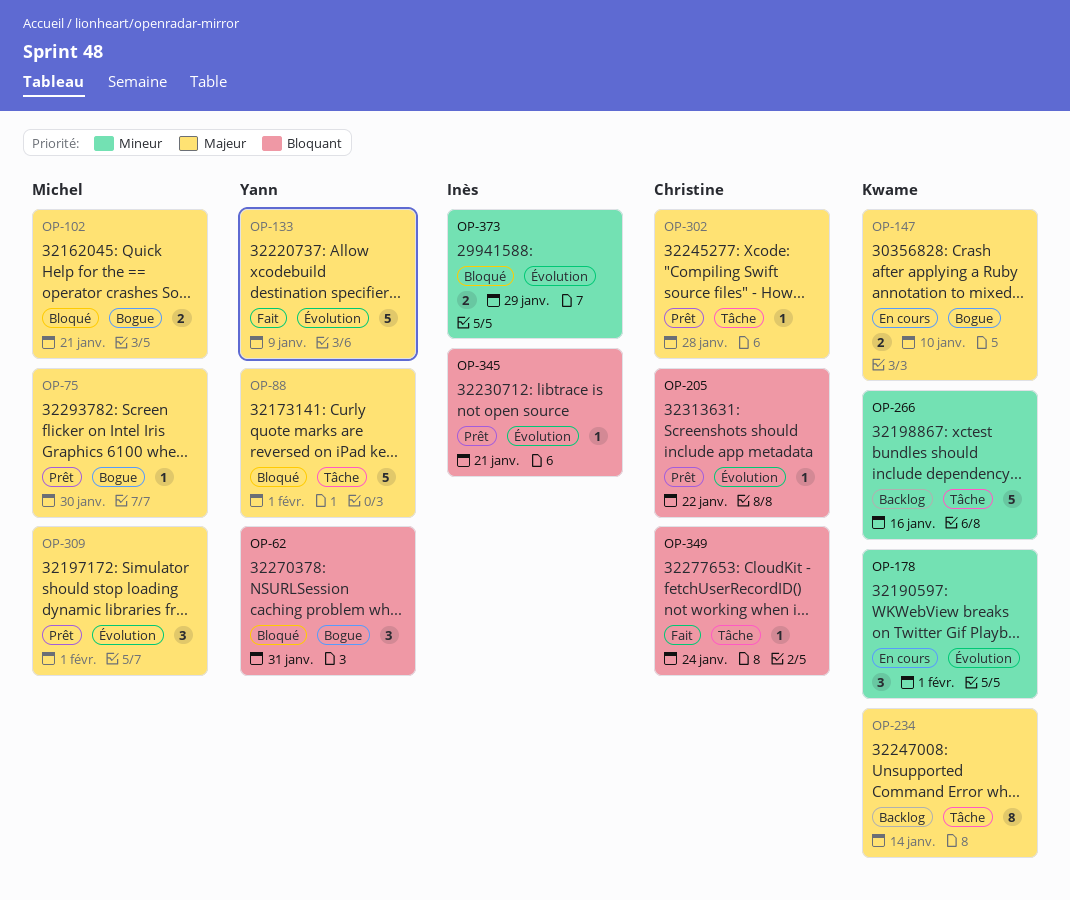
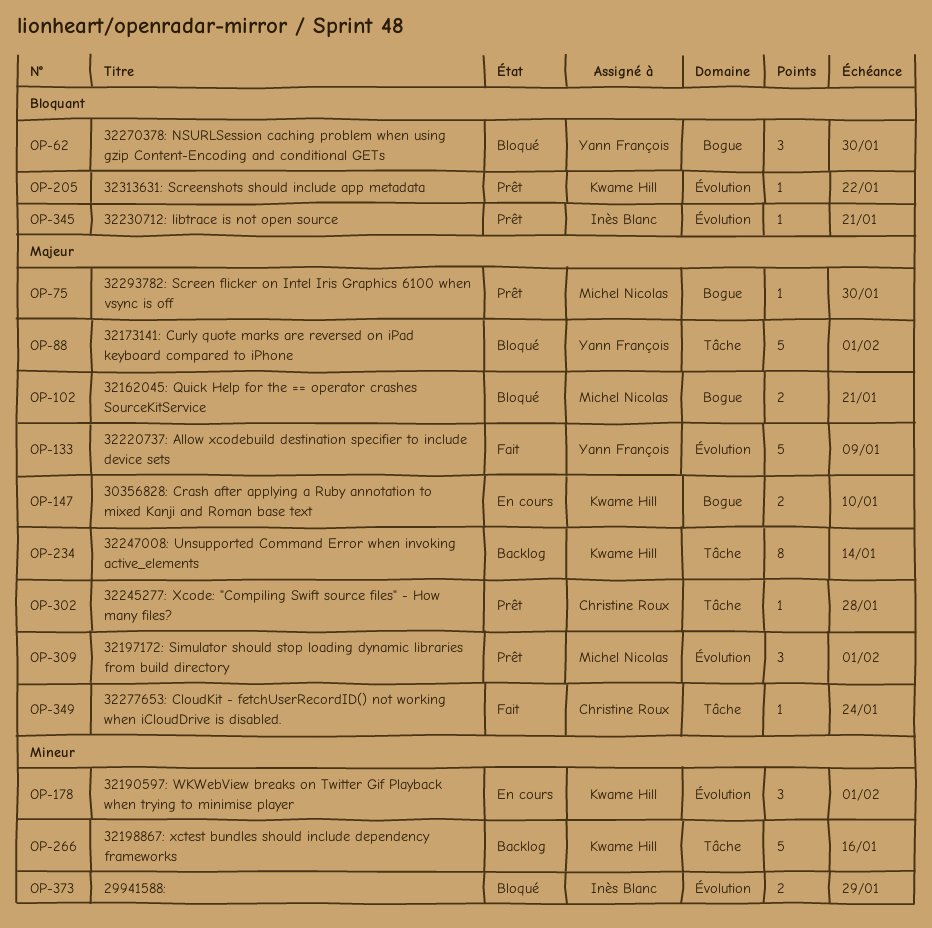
OP-62, due: Jan 31 -> Jan 30
OP-205, owner: Christine Roux -> Kwame Hill
OP-349, priority: Bloquant -> Majeur

